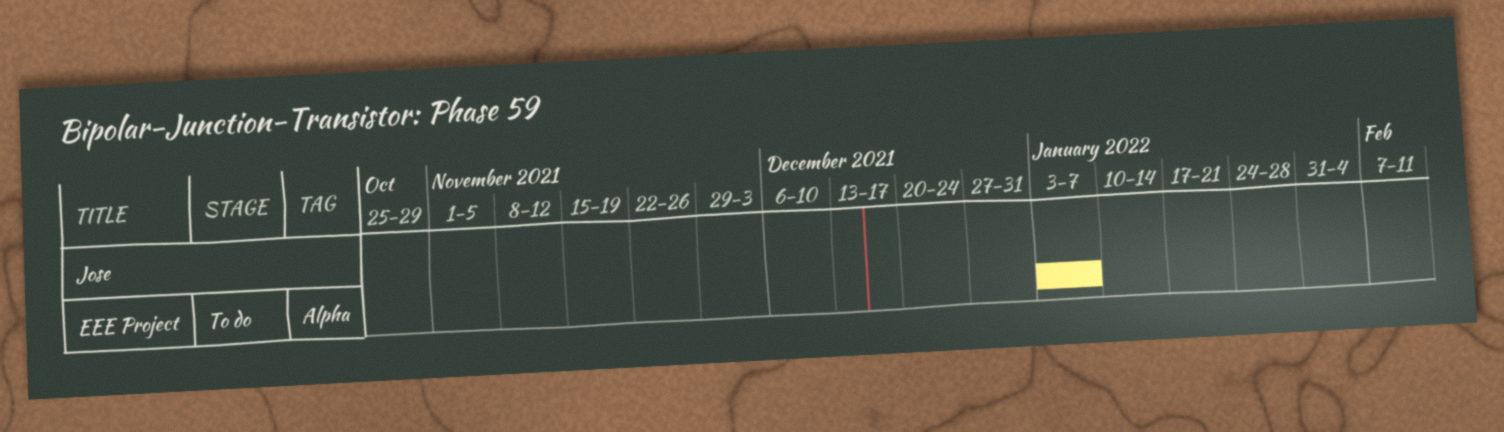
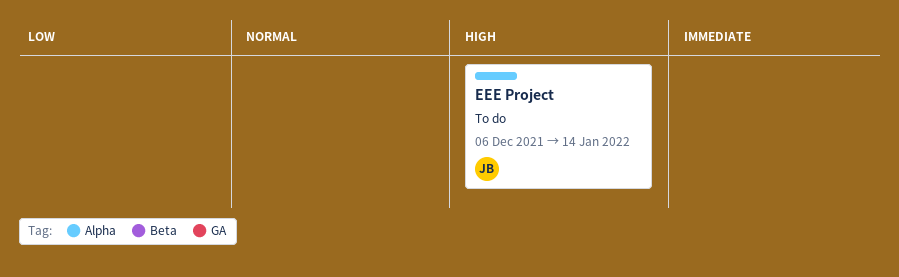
EEE Project, start: Jan 3 -> Dec 6
EEE Project, due: Jan 7 -> Jan 14

